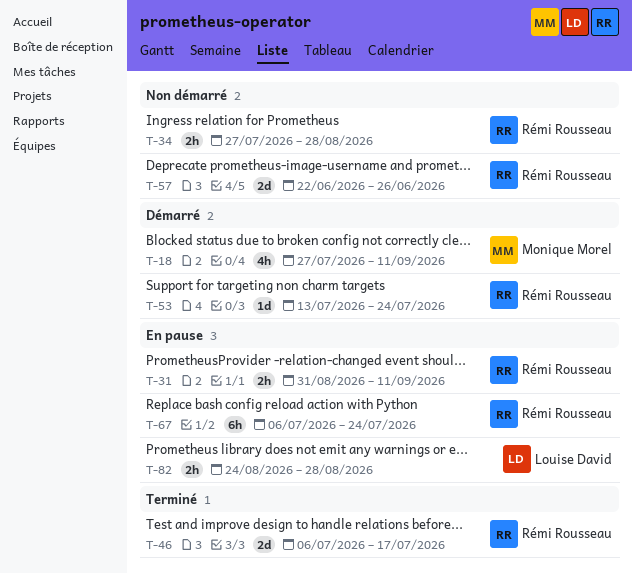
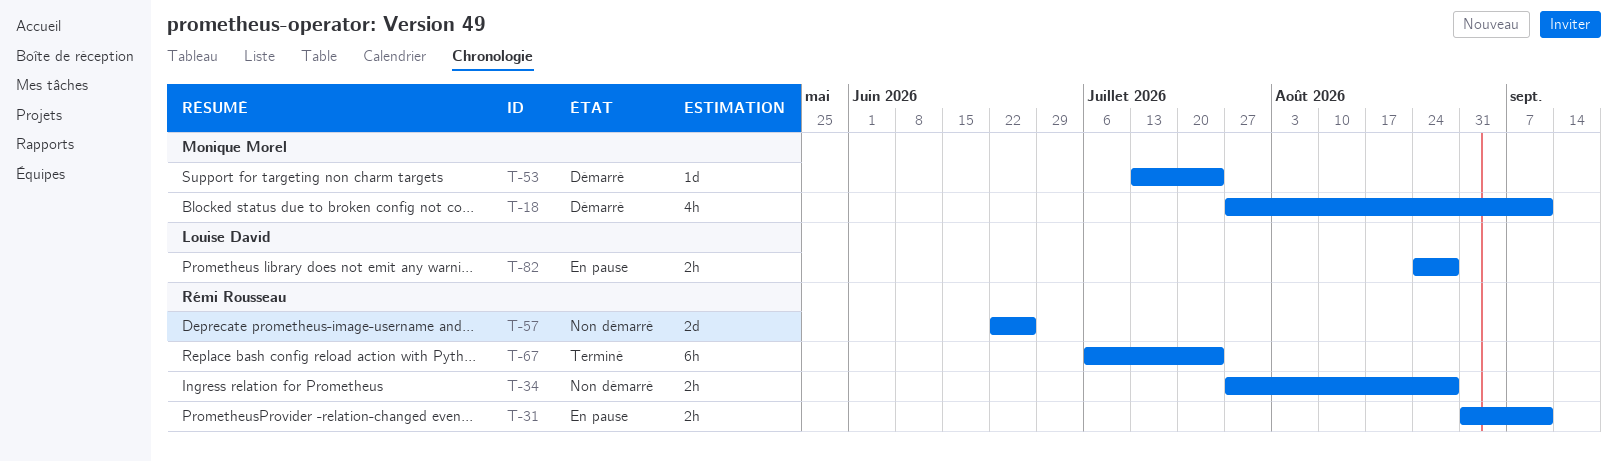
T-46: present -> none
T-53, owner: Rémi Rousseau -> Monique Morel
T-67, status: En pause -> Terminé

